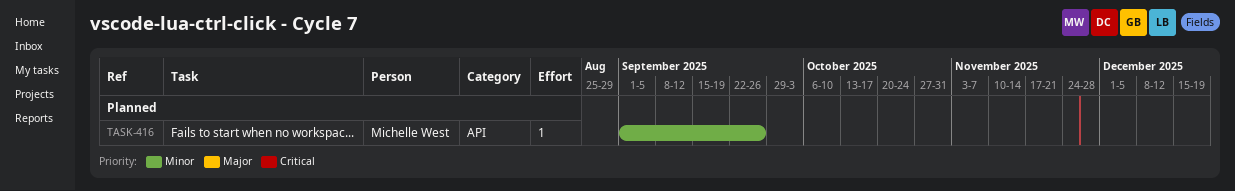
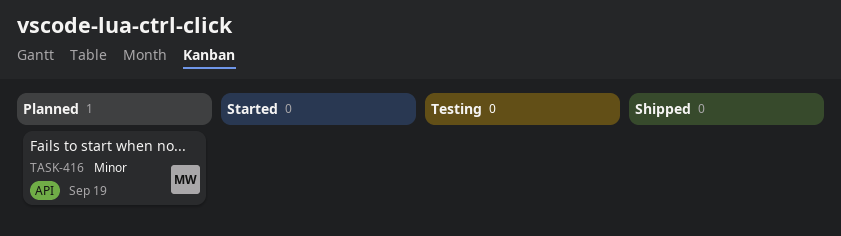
TASK-416, due: Sep 26 -> Sep 19

